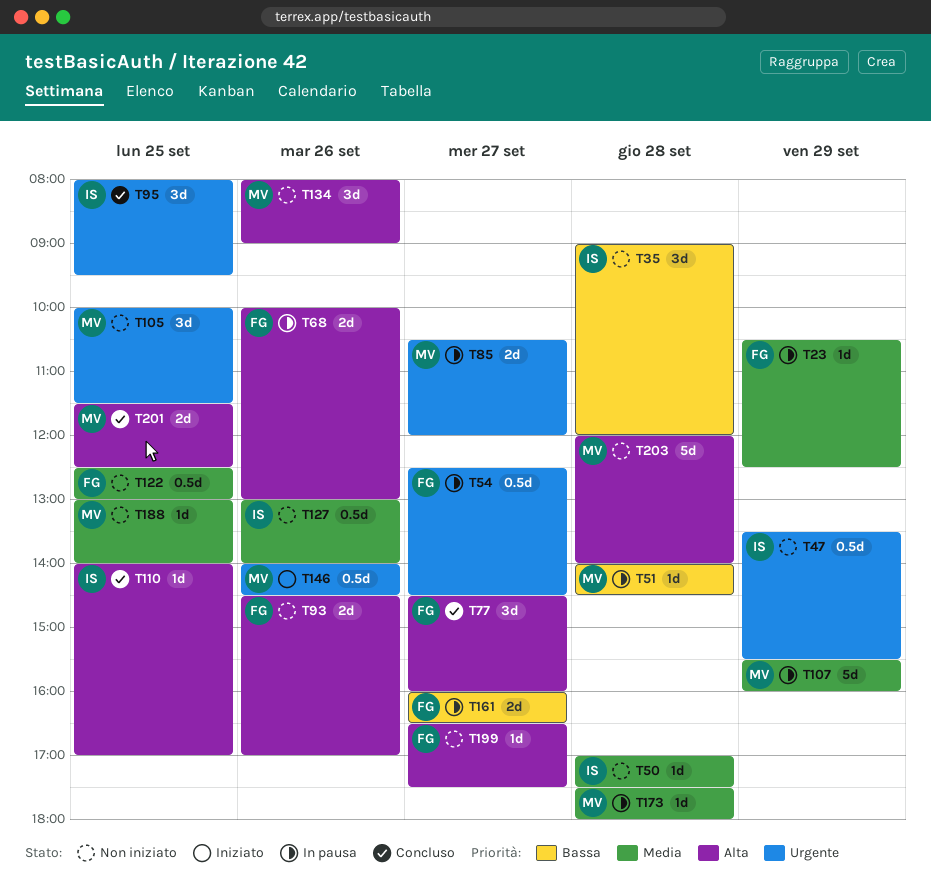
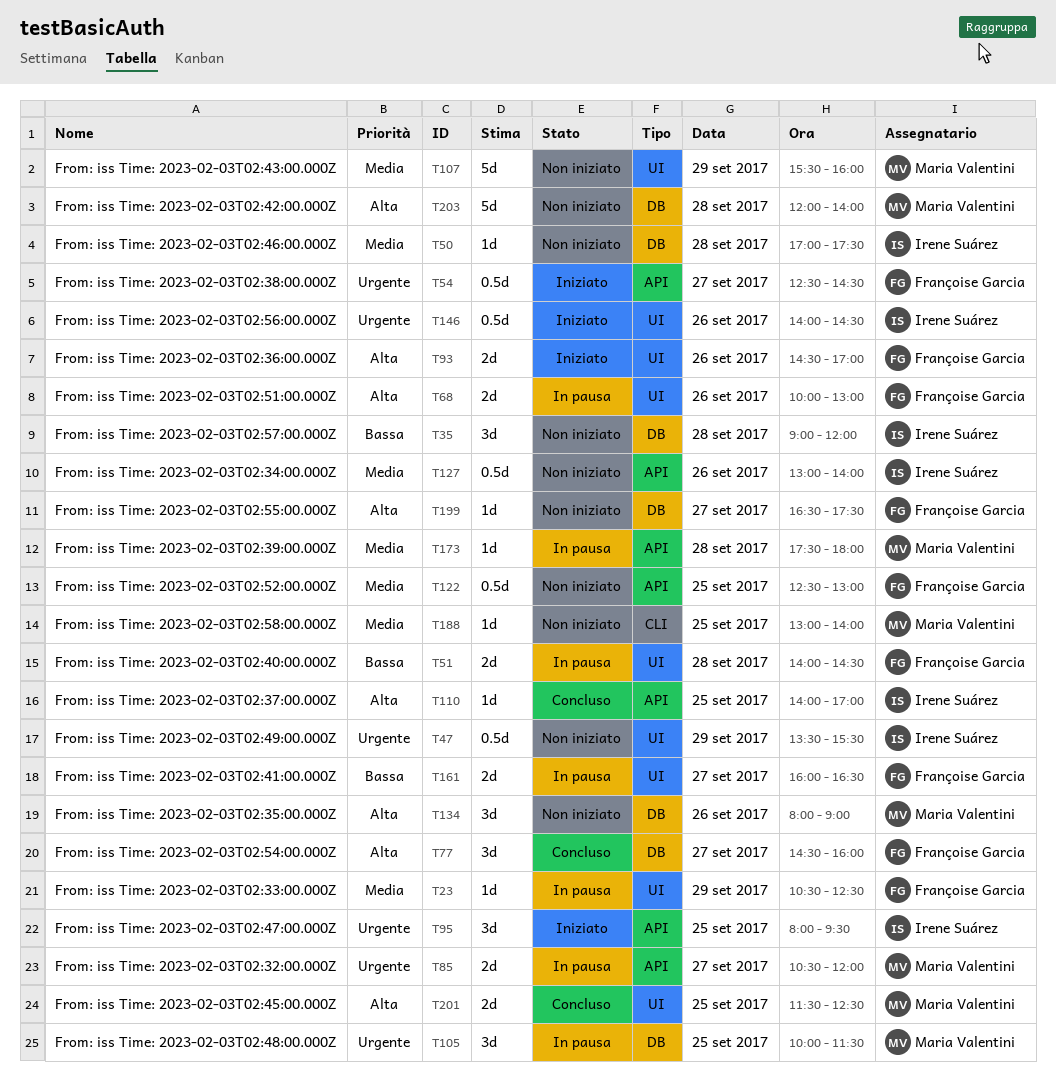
T51, owner: Maria Valentini -> Françoise Garcia
T51, estimate: 1d -> 2d
T54, status: In pausa -> Iniziato
T93, status: Non iniziato -> Iniziato
T95, status: Concluso -> Iniziato
T105, status: Non iniziato -> In pausa
T107, status: In pausa -> Non iniziato
T146, owner: Maria Valentini -> Irene Suárez

